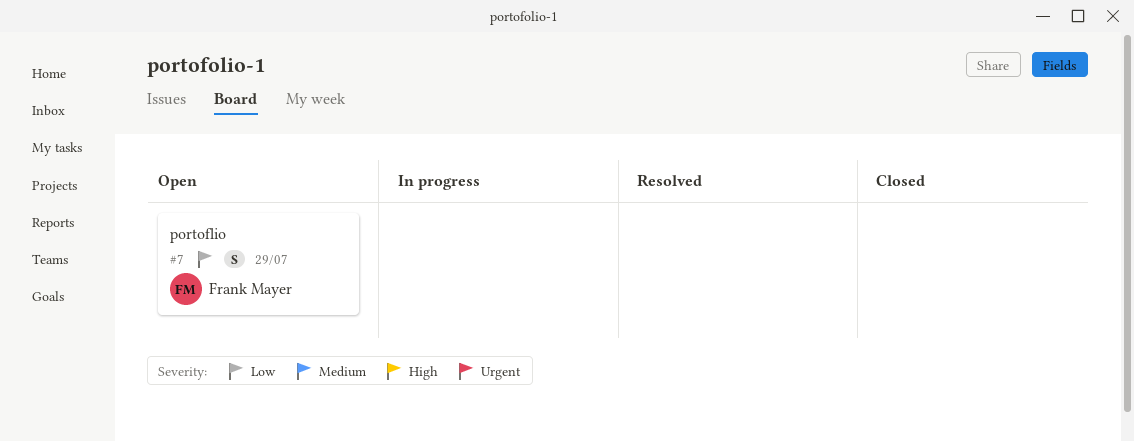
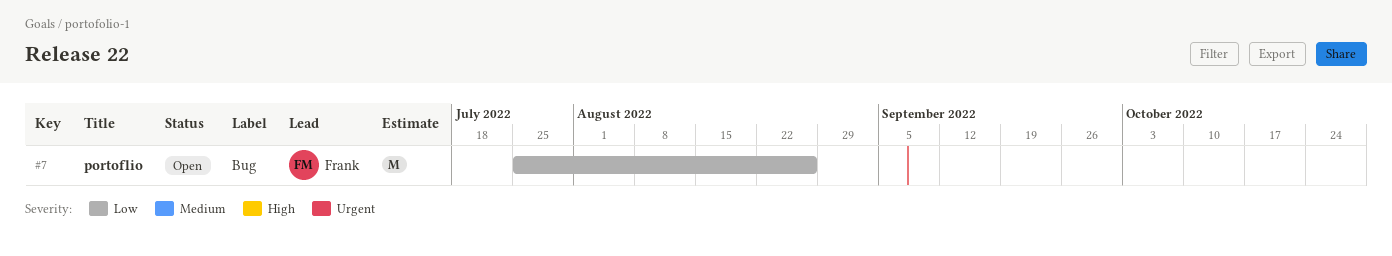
#7, estimate: S -> M
#7, due: Jul 29 -> Aug 26

